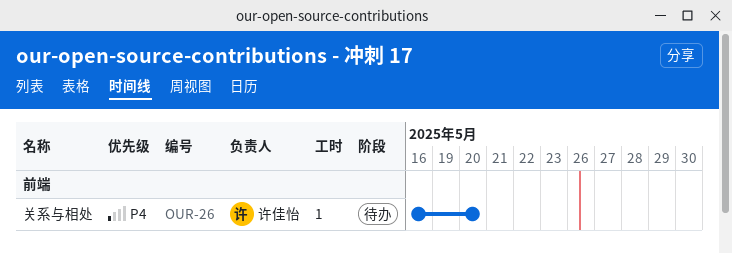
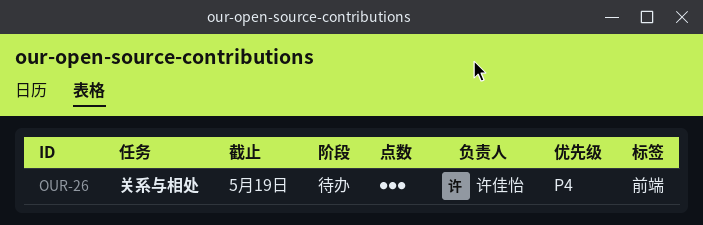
OUR-26, estimate: 1 -> 3
OUR-26, due: May 20 -> May 19

